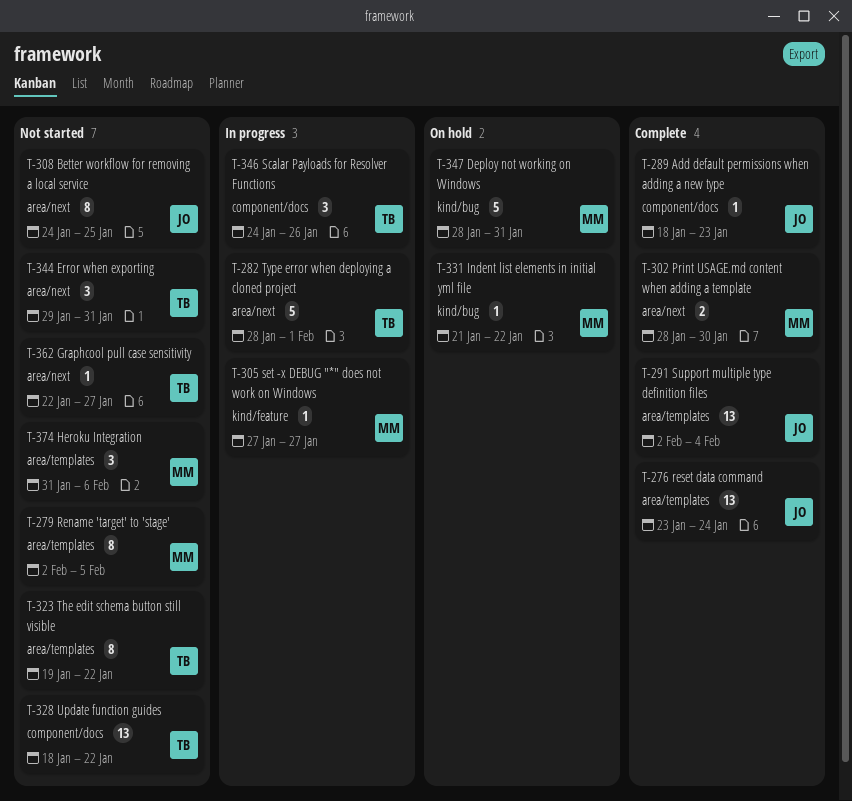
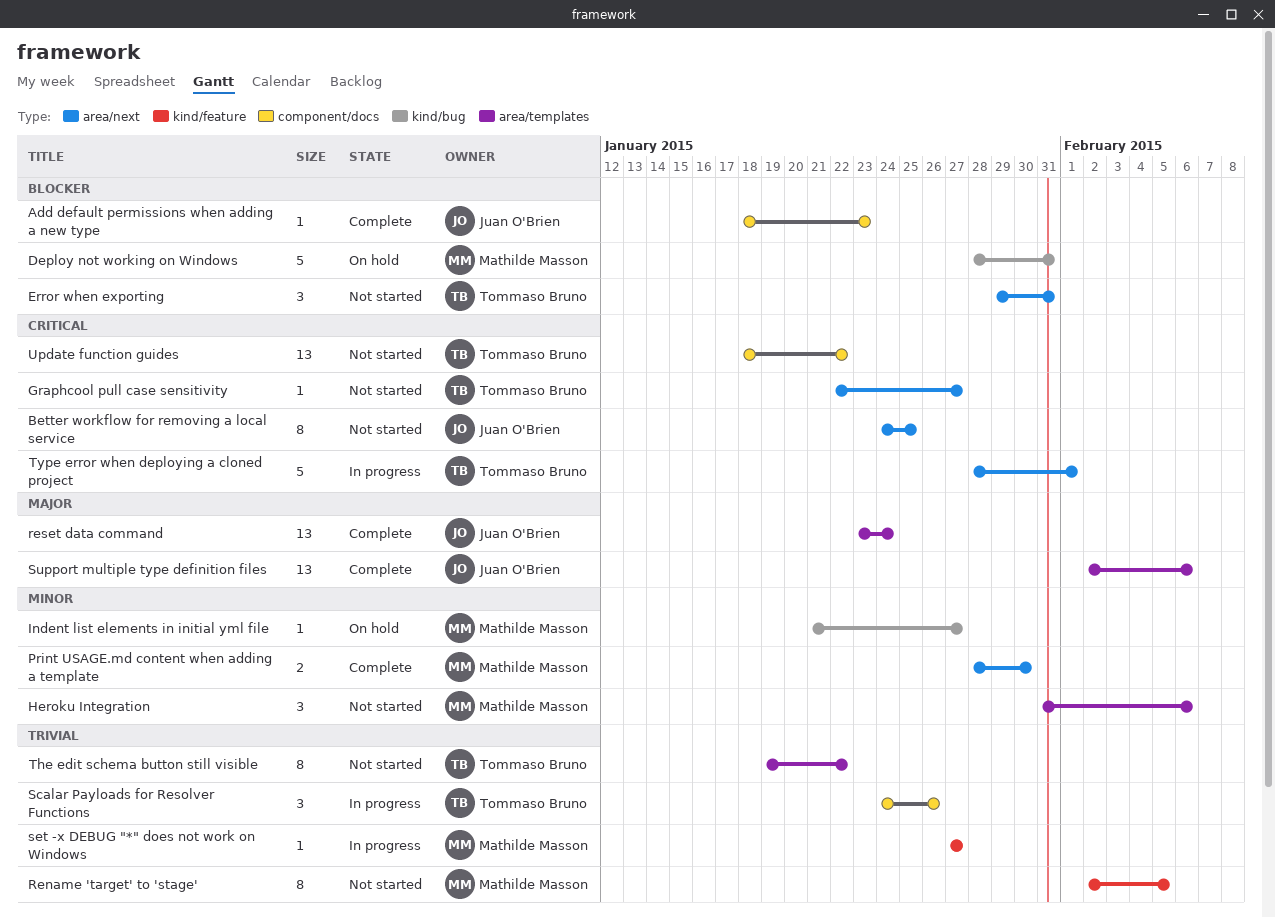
Indent list elements in initial yml file, due: Jan 22 -> Jan 27
Rename 'target' to 'stage', label: area/templates -> kind/feature
Support multiple type definition files, due: Feb 4 -> Feb 6

